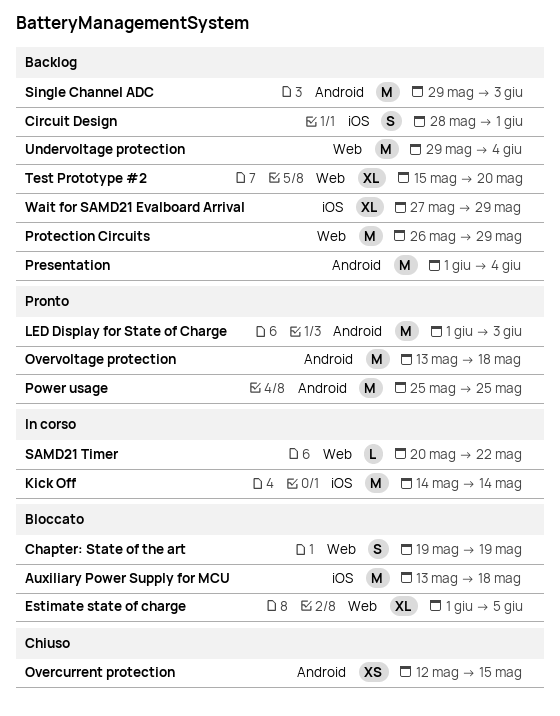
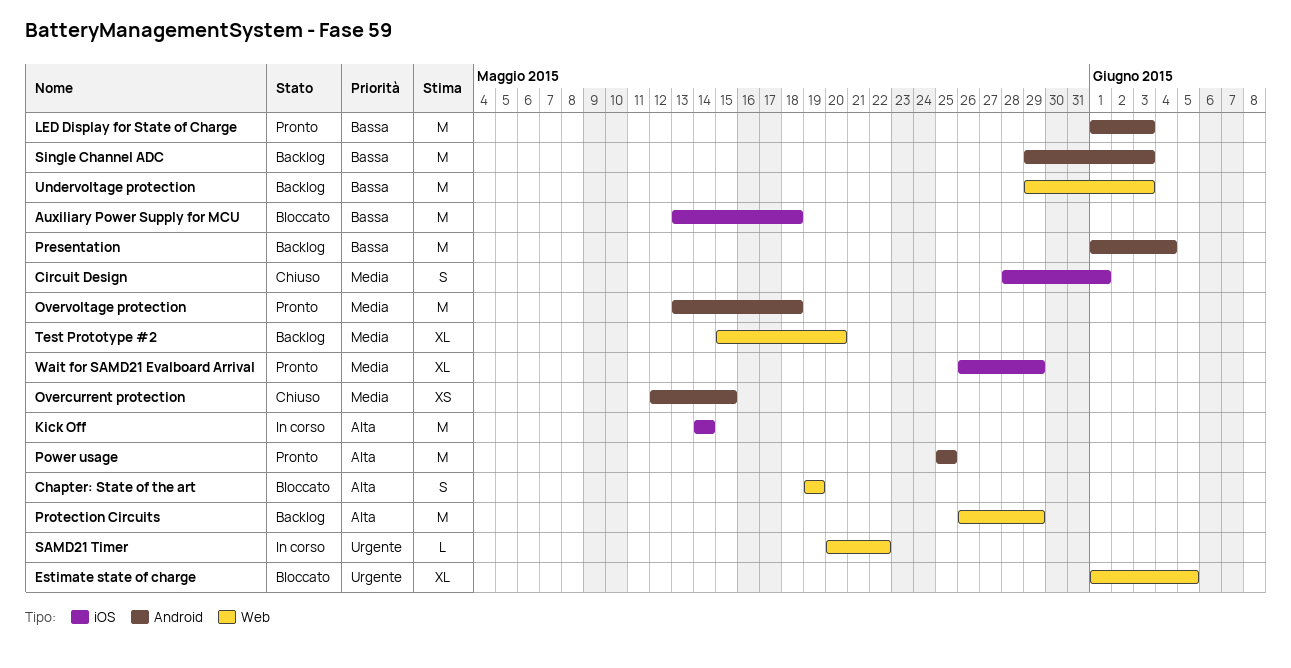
Circuit Design, status: Backlog -> Chiuso
Undervoltage protection, due: Jun 4 -> Jun 3
Wait for SAMD21 Evalboard Arrival, status: Backlog -> Pronto
Wait for SAMD21 Evalboard Arrival, start: May 27 -> May 26

